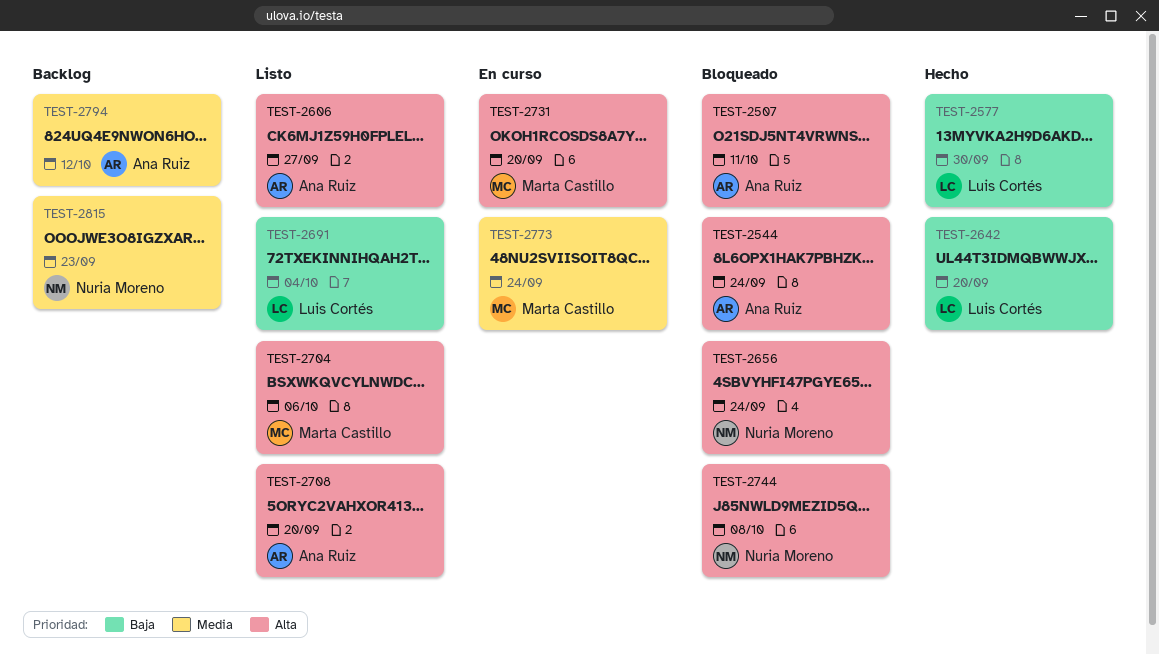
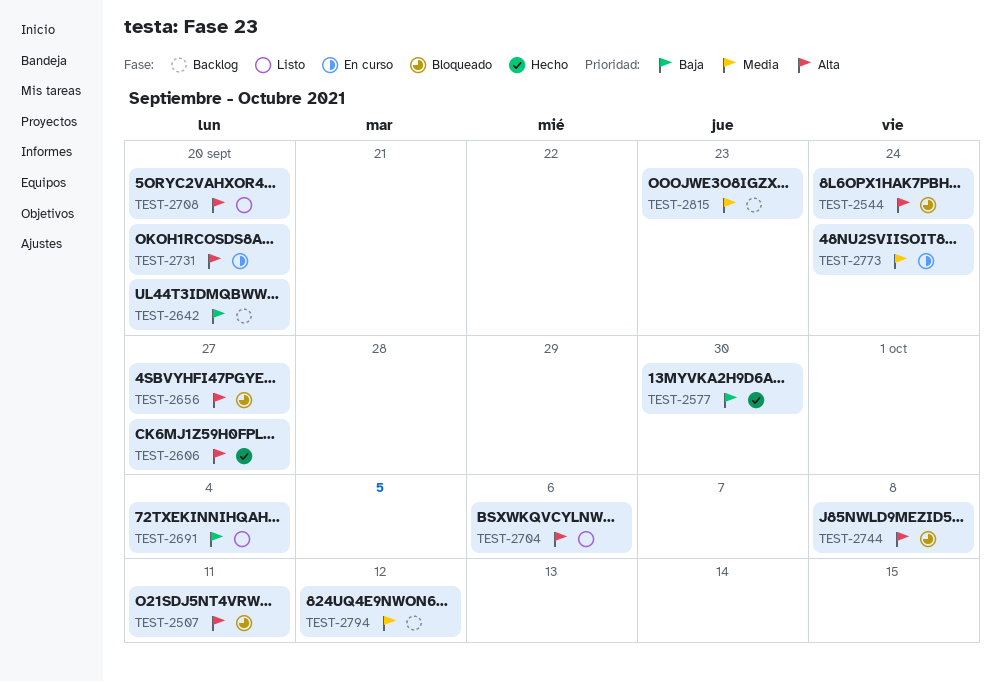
TEST-2606, status: Listo -> Hecho
TEST-2642, status: Hecho -> Backlog
TEST-2656, due: Sep 24 -> Sep 27

